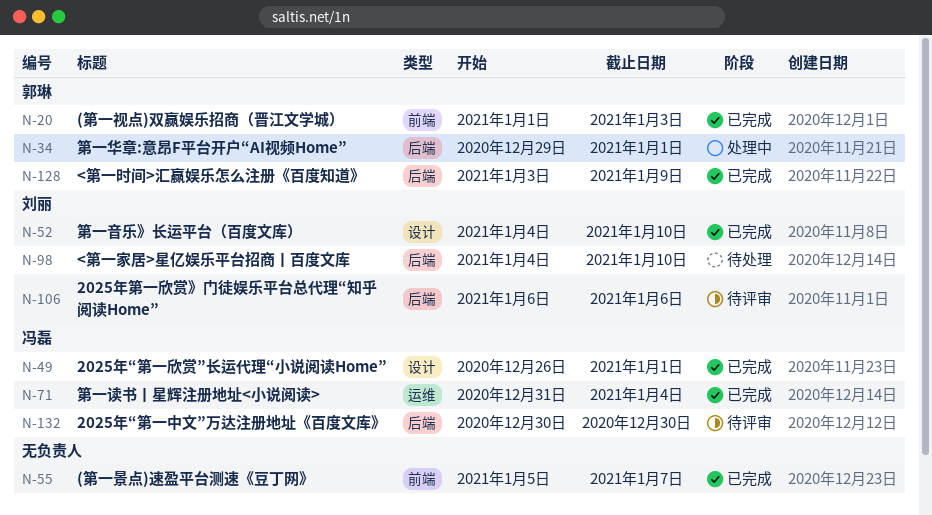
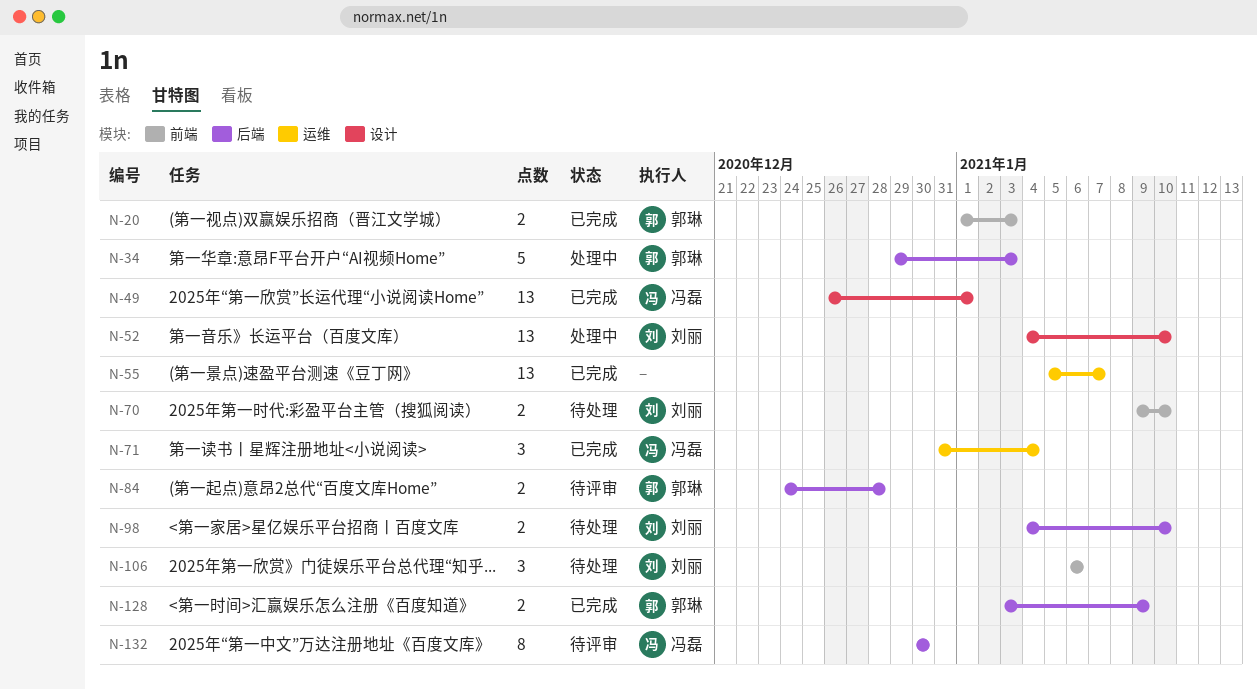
N-34, due: Jan 1 -> Jan 3
N-52, status: 已完成 -> 处理中
N-55, label: 前端 -> 运维
N-70: none -> present
N-84: none -> present
N-106, status: 待评审 -> 待处理
N-106, label: 后端 -> 前端

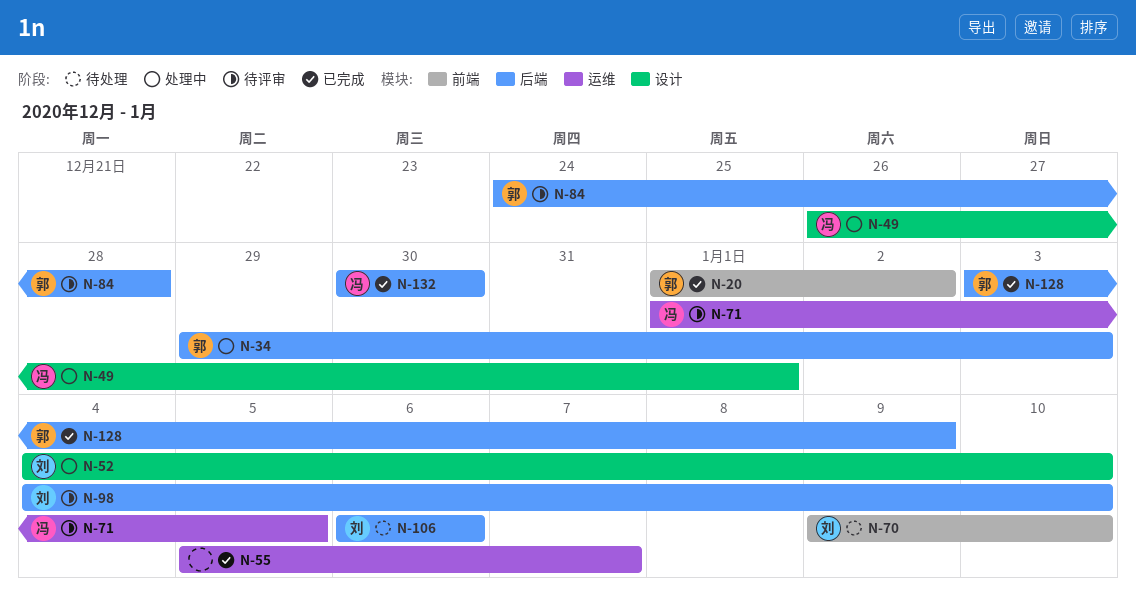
N-20, due: Jan 3 -> Jan 2
N-49, status: 已完成 -> 处理中
N-71, status: 已完成 -> 待评审
N-71, start: Dec 31 -> Jan 1
N-71, due: Jan 4 -> Jan 5
N-98, status: 待处理 -> 待评审
N-106, label: 前端 -> 后端
N-132, status: 待评审 -> 已完成

